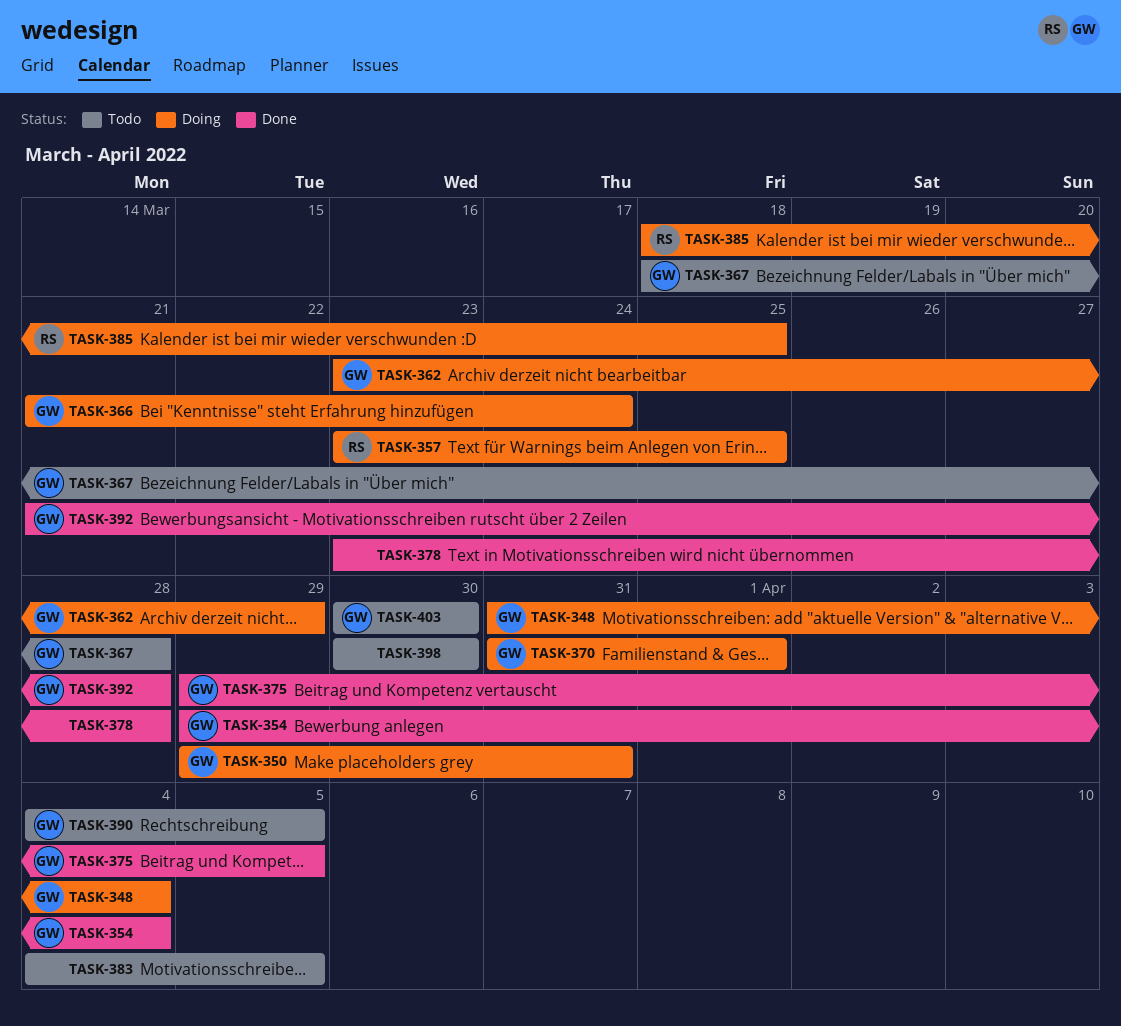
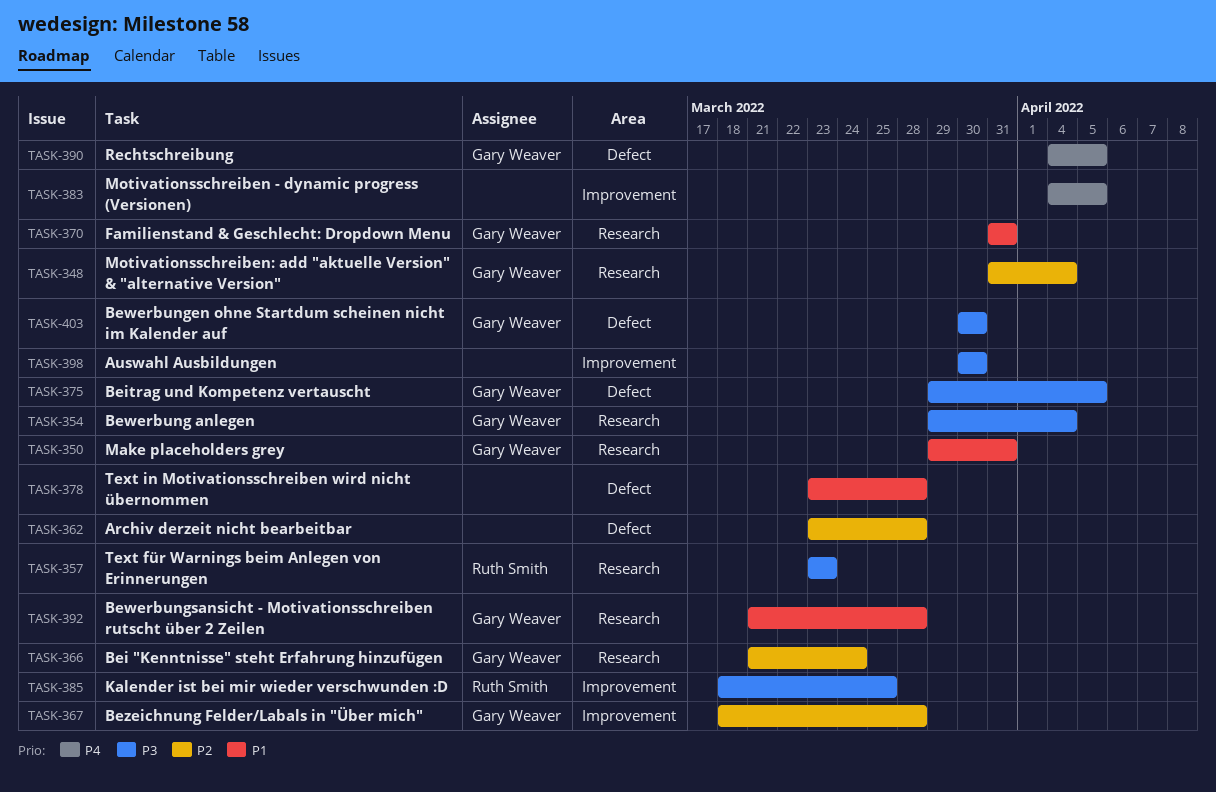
TASK-357, due: Mar 25 -> Mar 23
TASK-362, owner: Gary Weaver -> none
TASK-362, due: Mar 29 -> Mar 28
TASK-370, due: Apr 1 -> Mar 31

